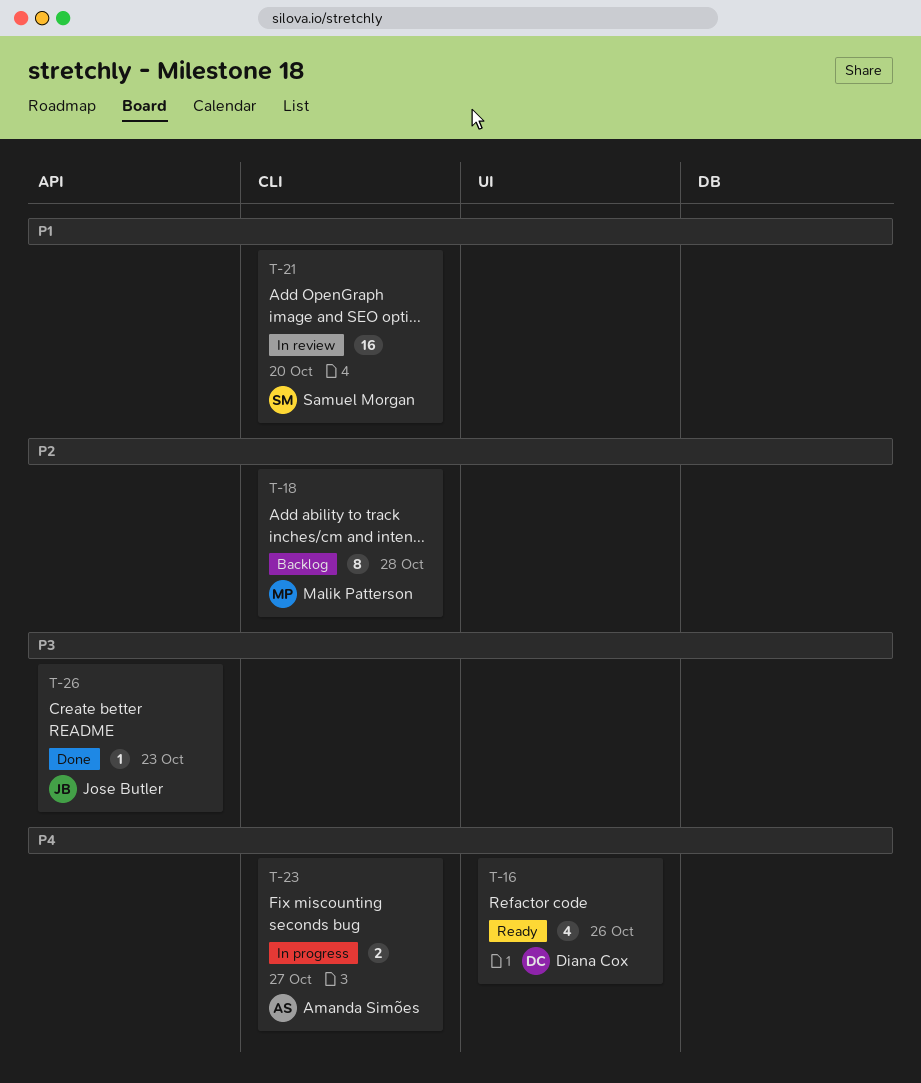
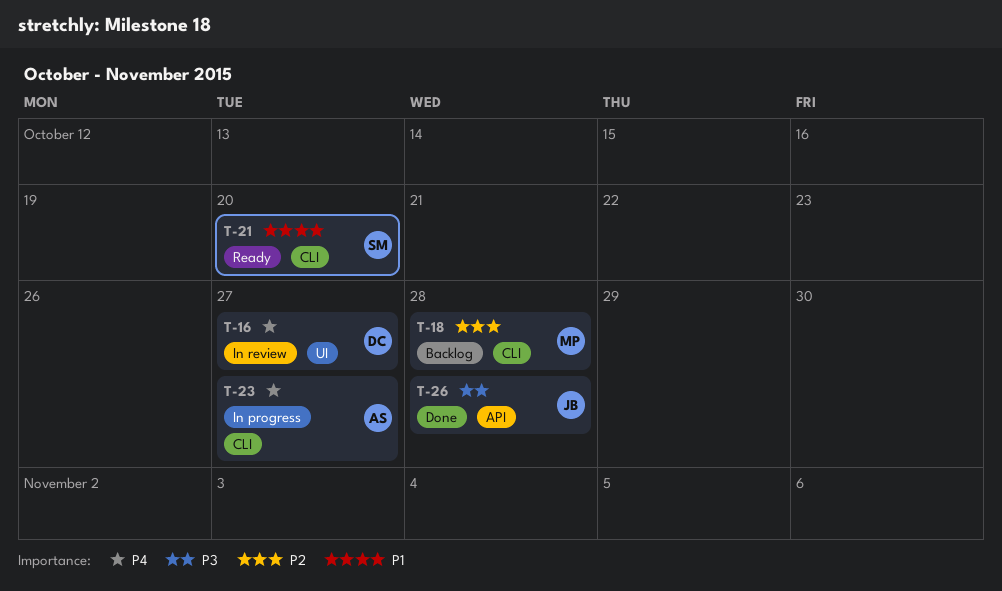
T-16, status: Ready -> In review
T-16, due: Oct 26 -> Oct 27
T-21, status: In review -> Ready
T-26, due: Oct 23 -> Oct 28

